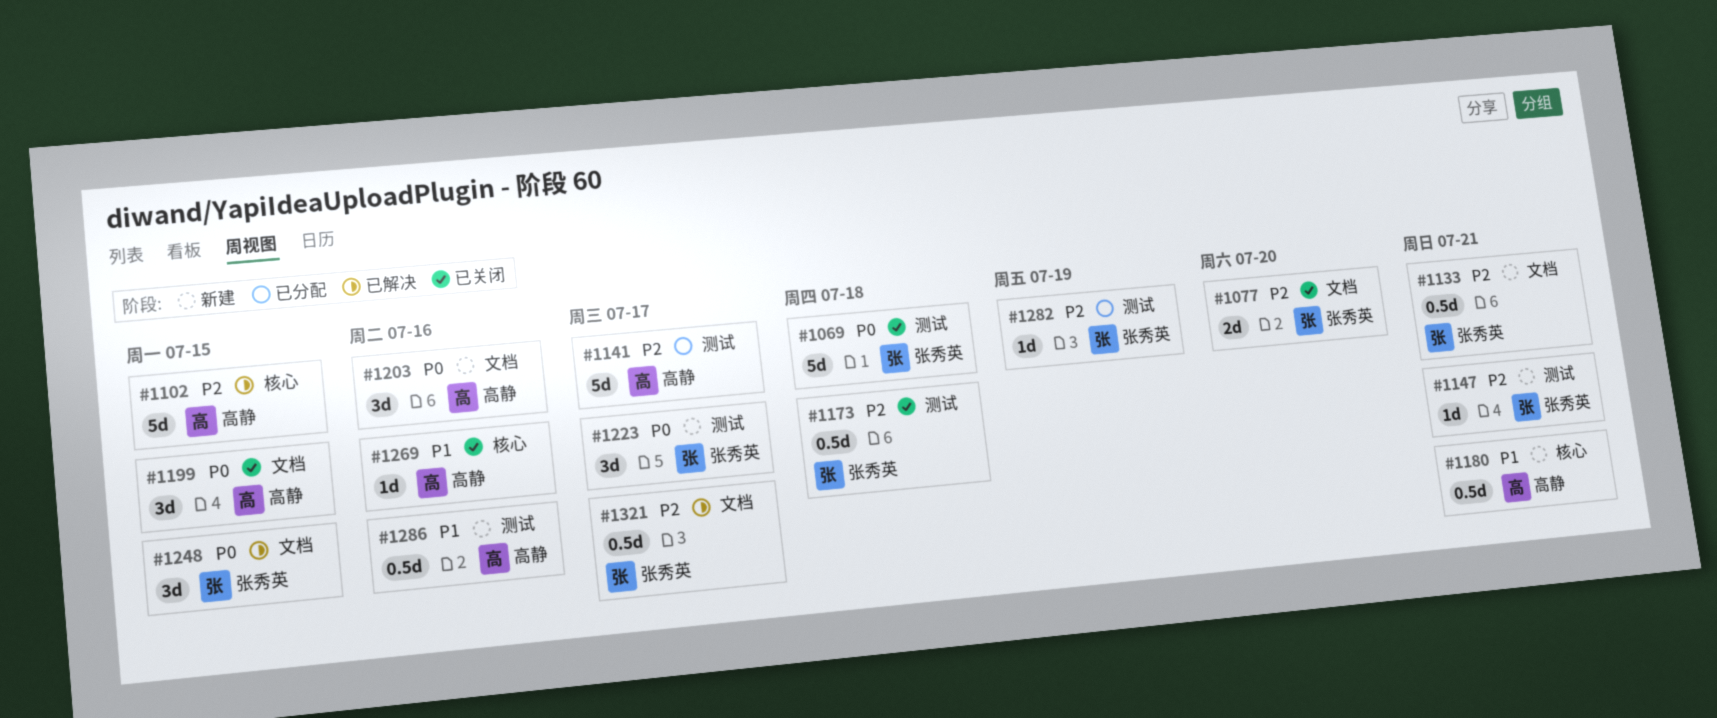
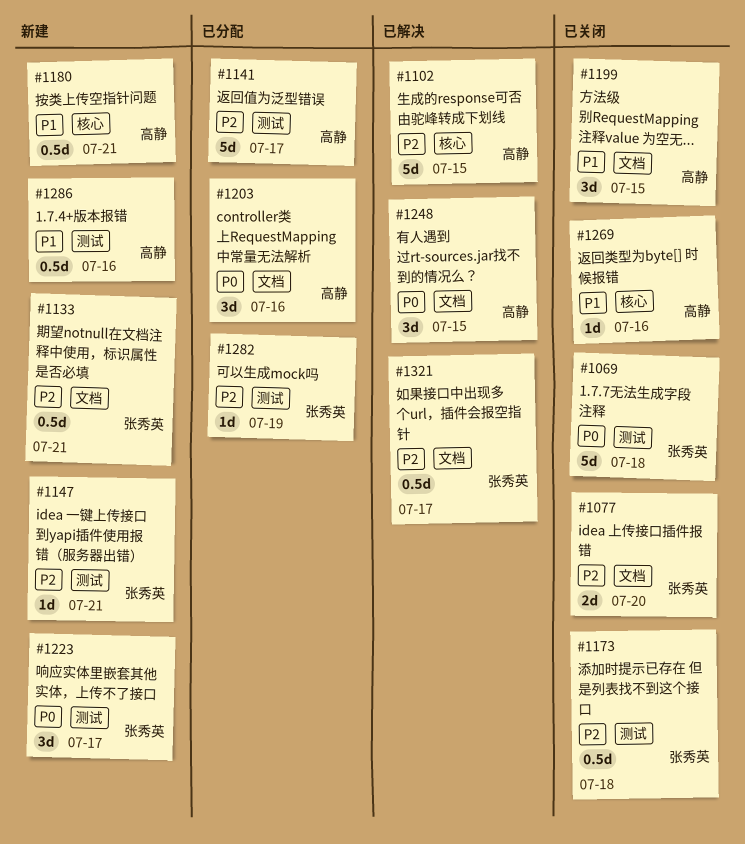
#1199, priority: P0 -> P1
#1203, status: 新建 -> 已分配
#1248, owner: 张秀英 -> 高静

